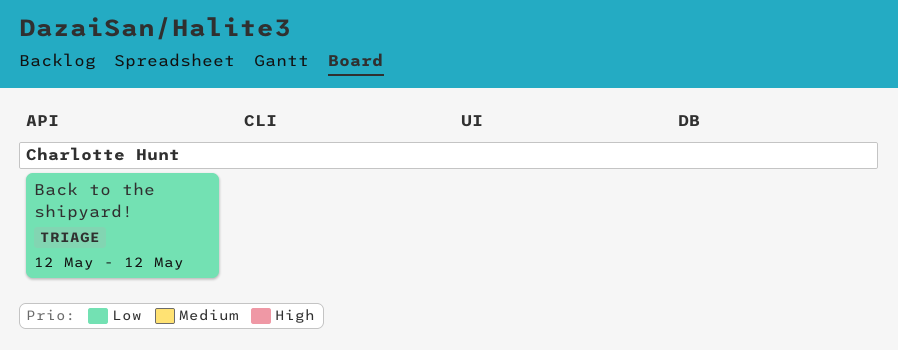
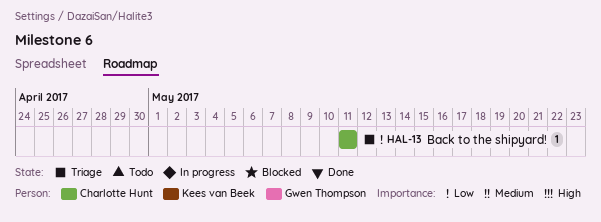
Back to the shipyard!, start: May 12 -> May 11
Back to the shipyard!, due: May 12 -> May 11

